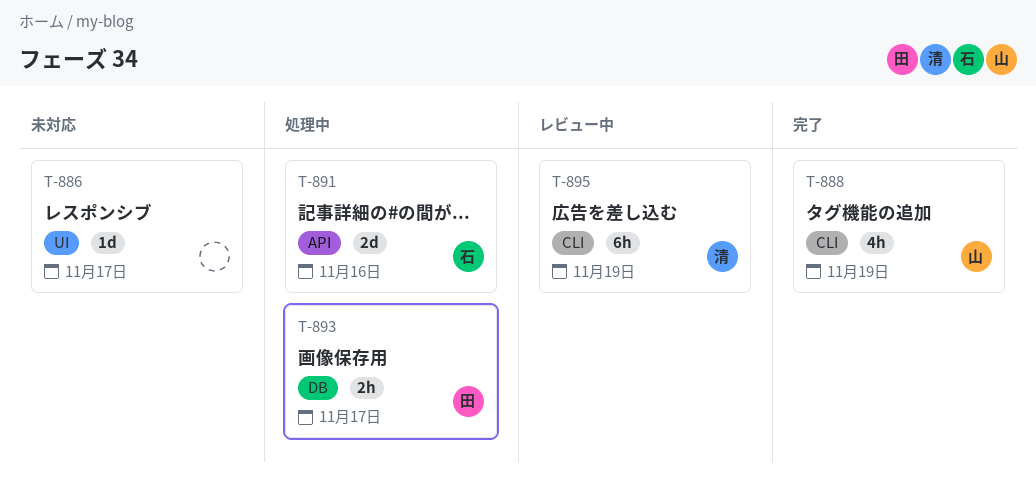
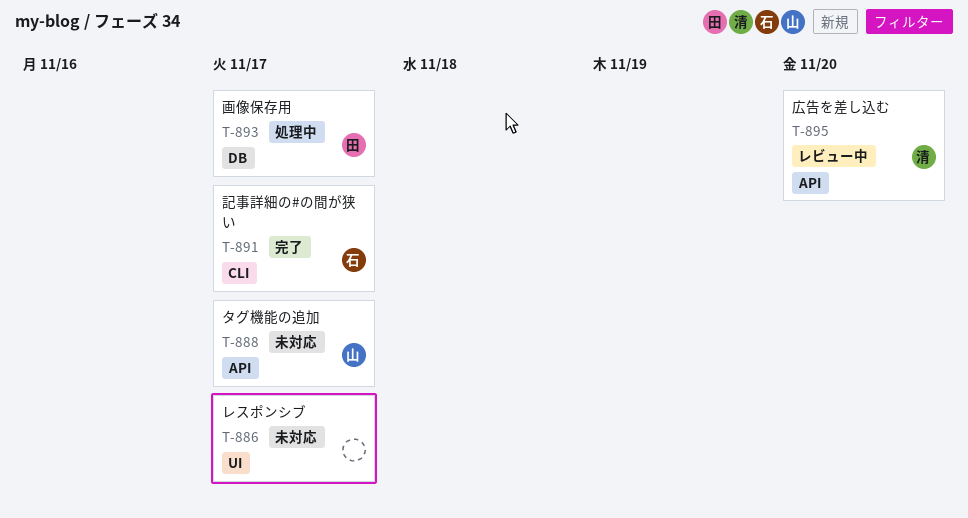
T-888, status: 完了 -> 未対応
T-888, label: CLI -> API
T-888, due: Nov 19 -> Nov 17
T-891, status: 処理中 -> 完了
T-891, label: API -> CLI
T-891, due: Nov 16 -> Nov 17
T-895, label: CLI -> API
T-895, due: Nov 19 -> Nov 20

